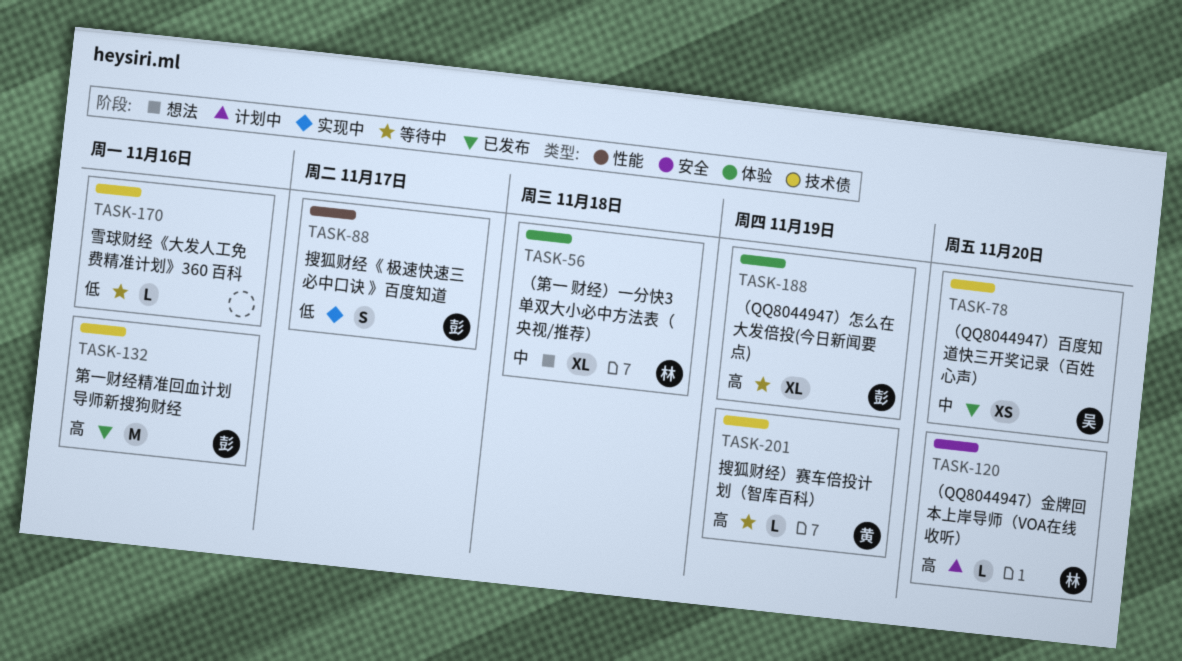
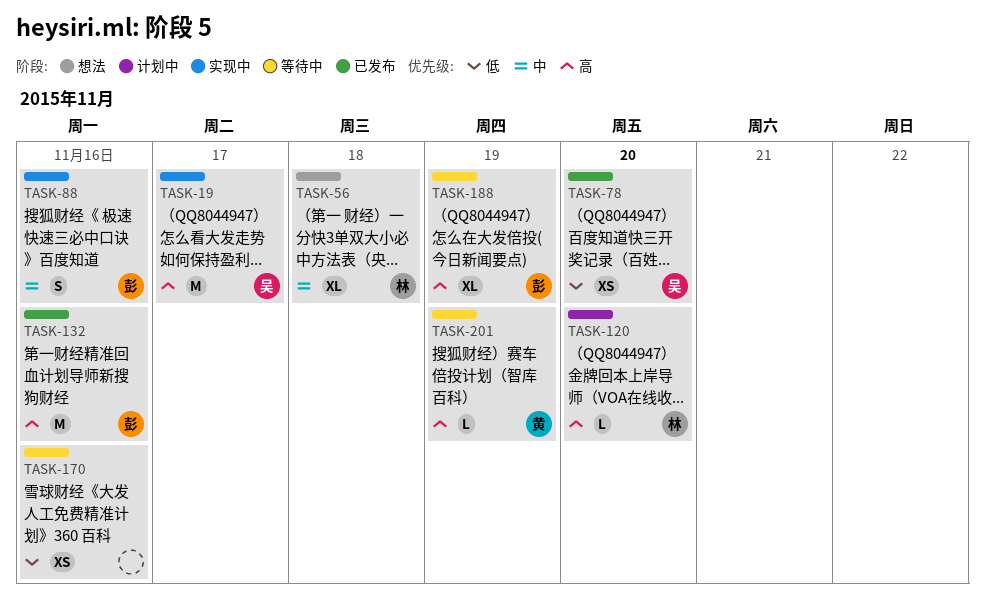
TASK-19: none -> present
TASK-78, priority: 中 -> 低
TASK-88, priority: 低 -> 中
TASK-88, due: Nov 17 -> Nov 16
TASK-170, estimate: L -> XS

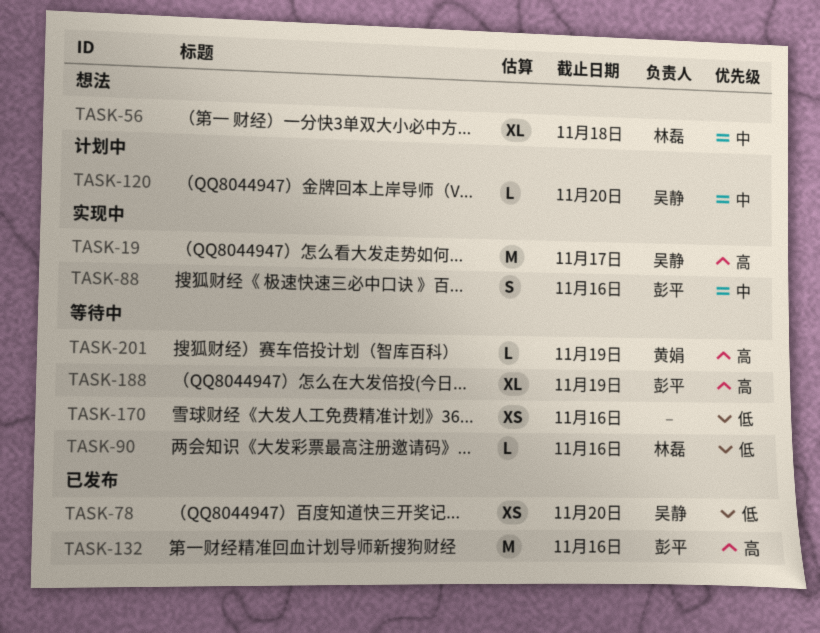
TASK-90: none -> present
TASK-120, owner: 林磊 -> 吴静
TASK-120, priority: 高 -> 中

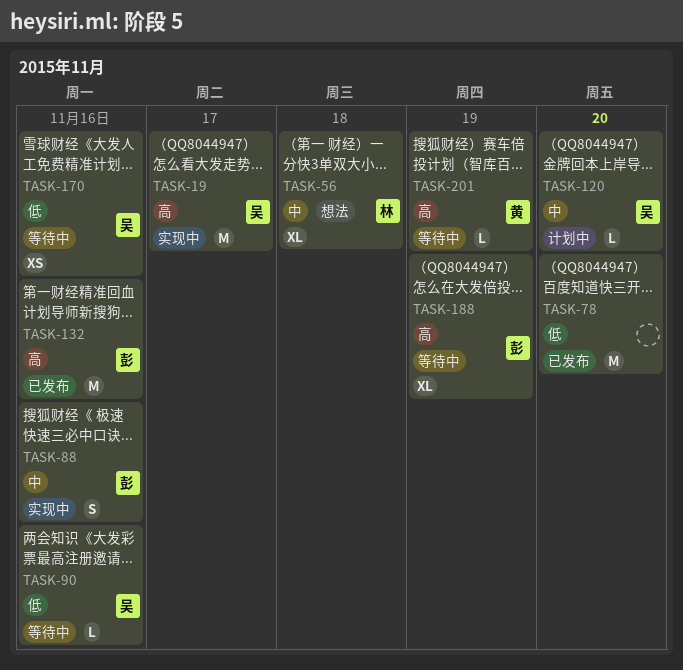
TASK-78, owner: 吴静 -> none
TASK-78, estimate: XS -> M
TASK-90, owner: 林磊 -> 吴静
TASK-170, owner: none -> 吴静

